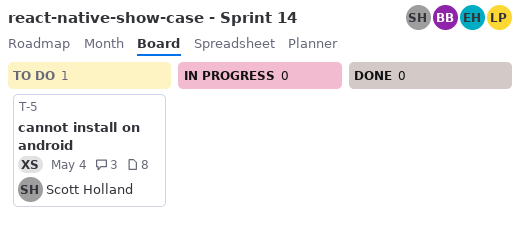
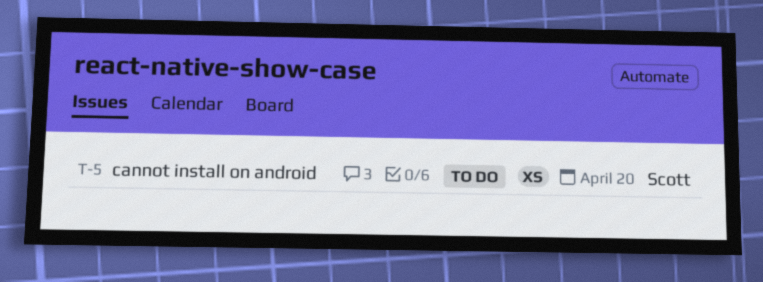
T-5, due: May 4 -> Apr 20

